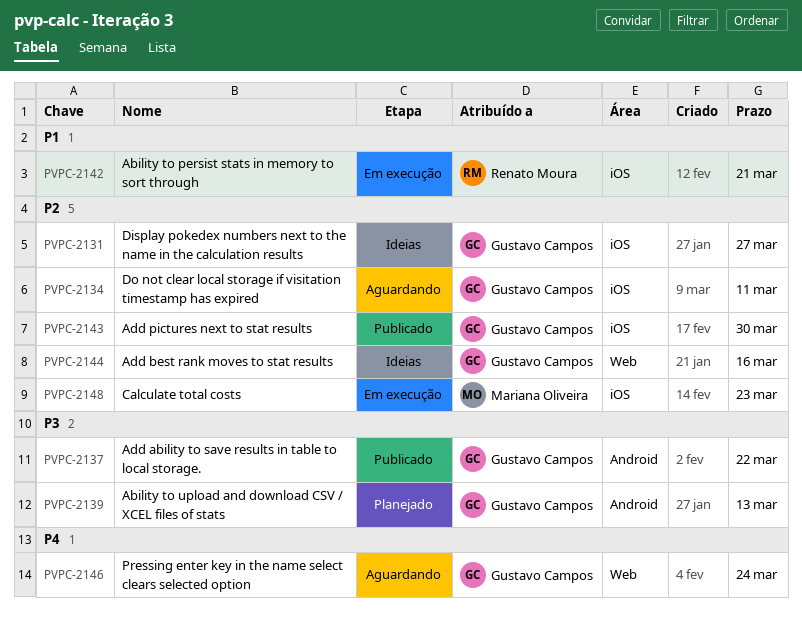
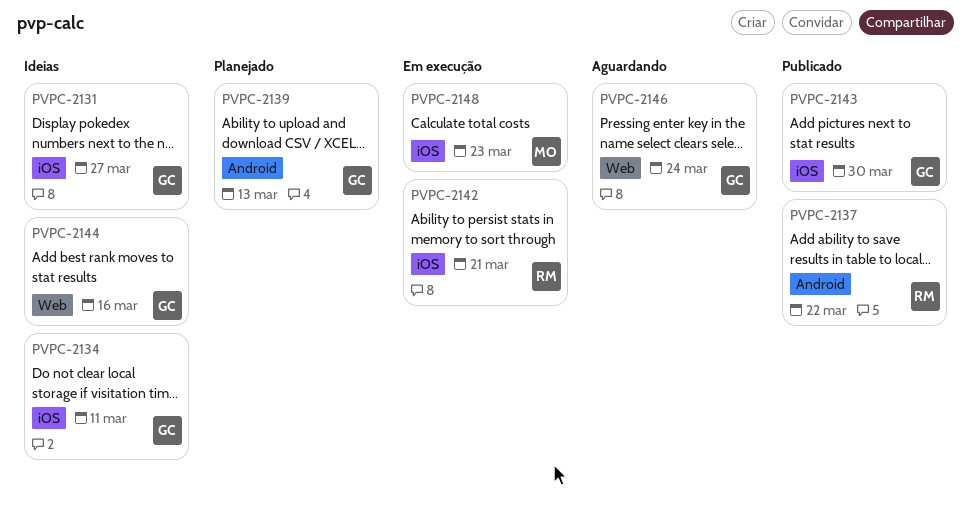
PVPC-2134, status: Aguardando -> Ideias
PVPC-2137, owner: Gustavo Campos -> Renato Moura

